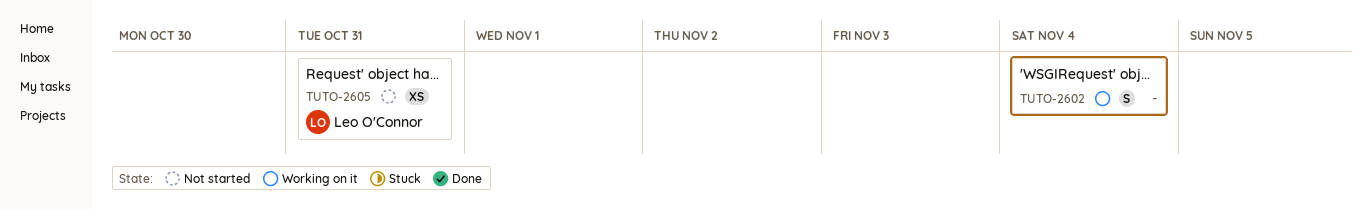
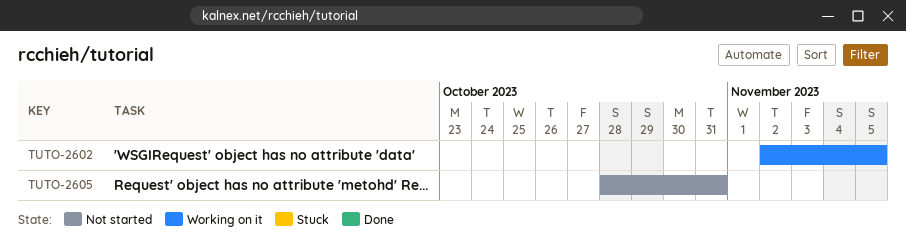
TUTO-2602, due: Nov 4 -> Nov 5

